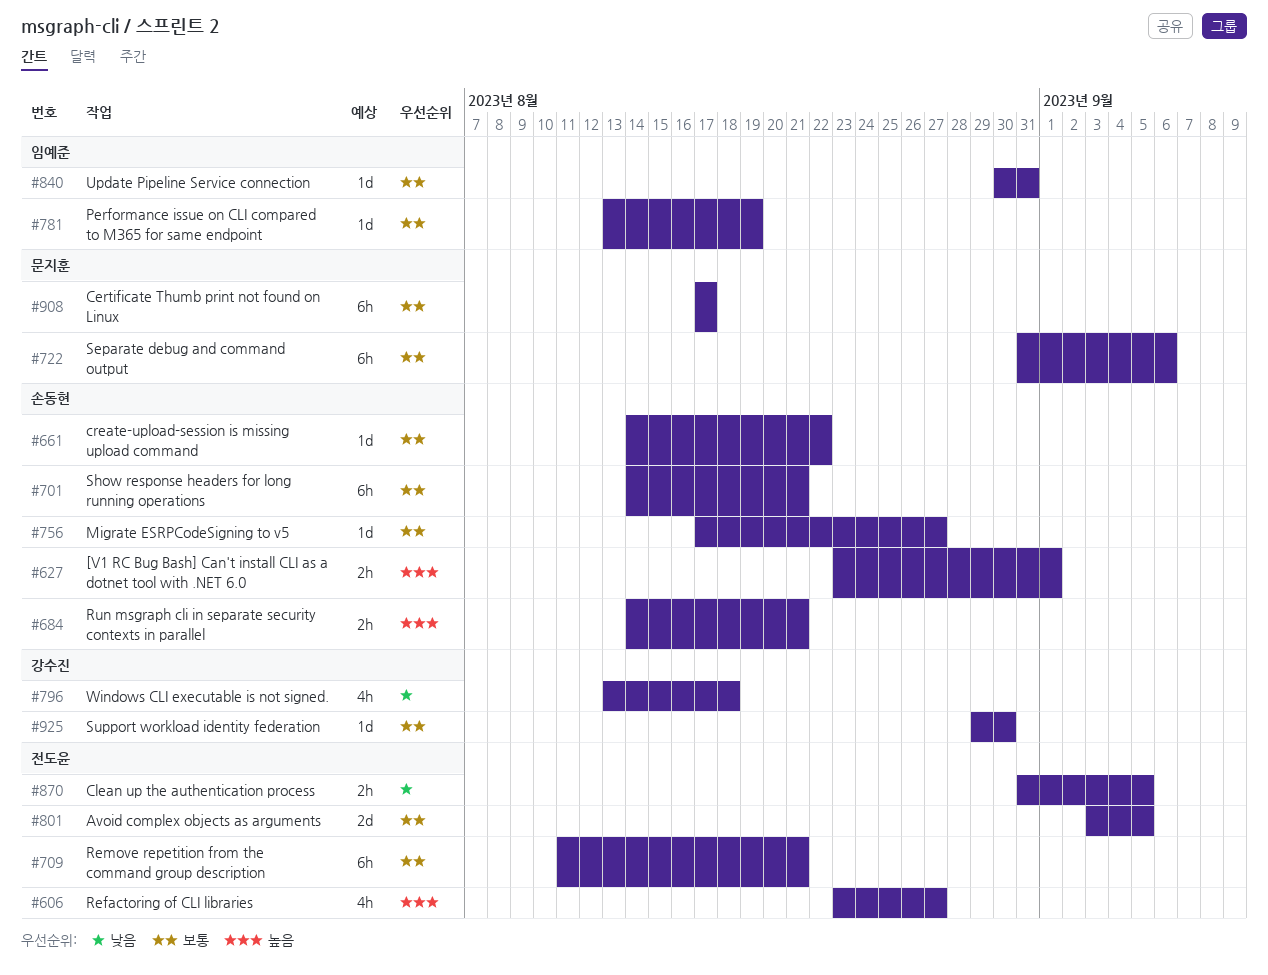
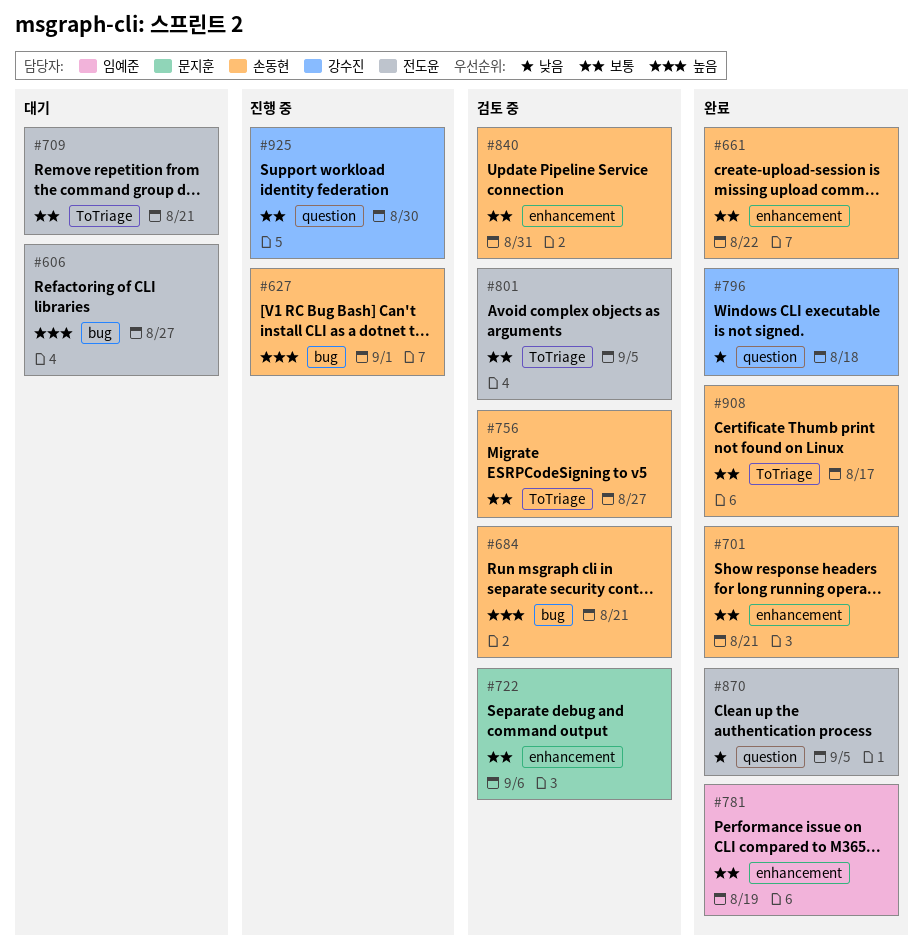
#840, owner: 임예준 -> 손동현
#908, owner: 문지훈 -> 손동현

